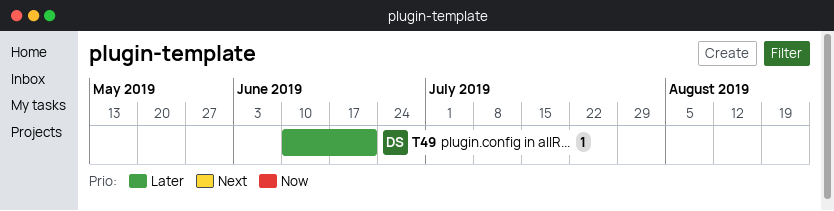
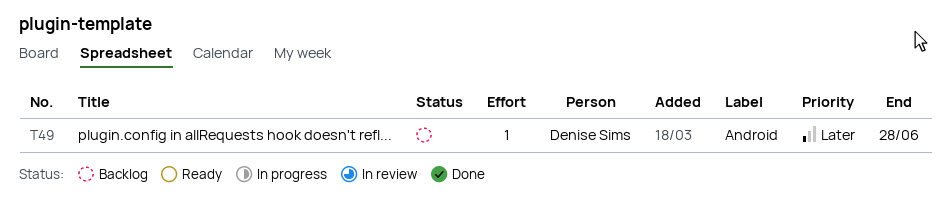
T49, due: Jun 21 -> Jun 28

